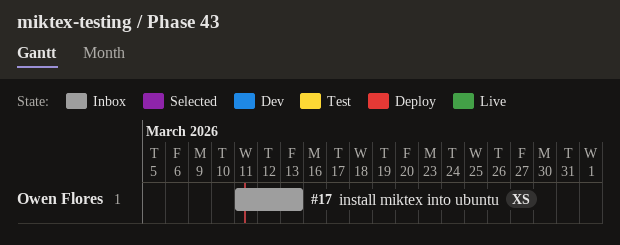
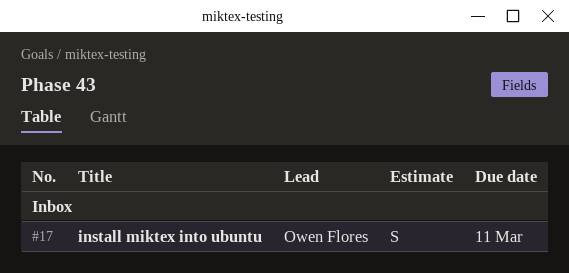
#17, estimate: XS -> S
#17, due: Mar 13 -> Mar 11

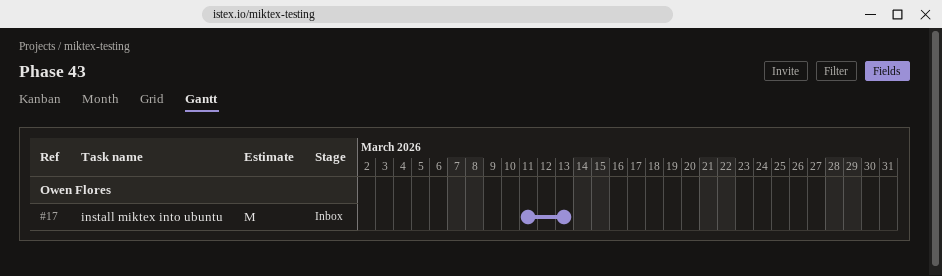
#17, estimate: S -> M
#17, due: Mar 11 -> Mar 13

